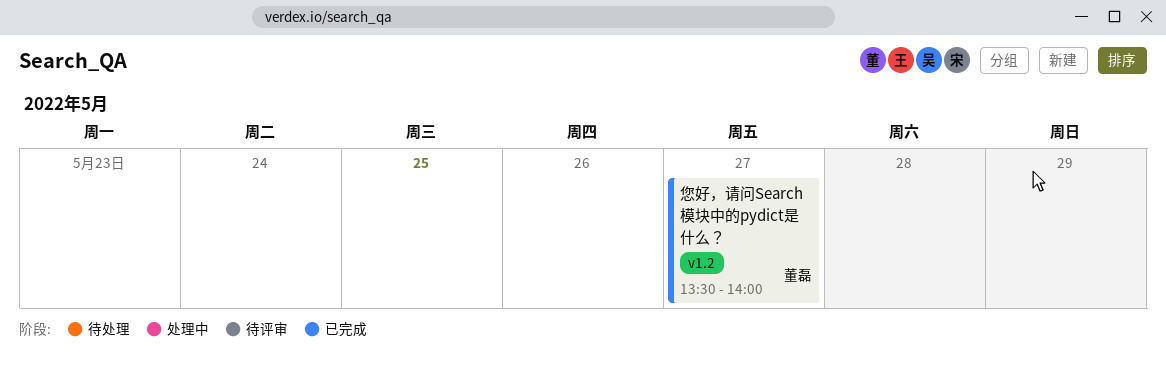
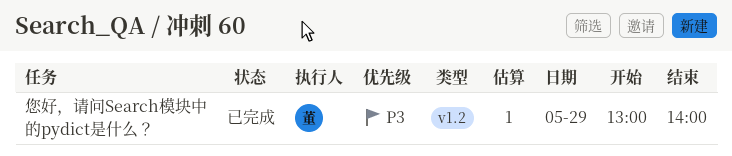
您好，请问Search模块中的pydict是什么？, day: May 27 -> May 29
您好，请问Search模块中的pydict是什么？, begins: 13:30 -> 13:00

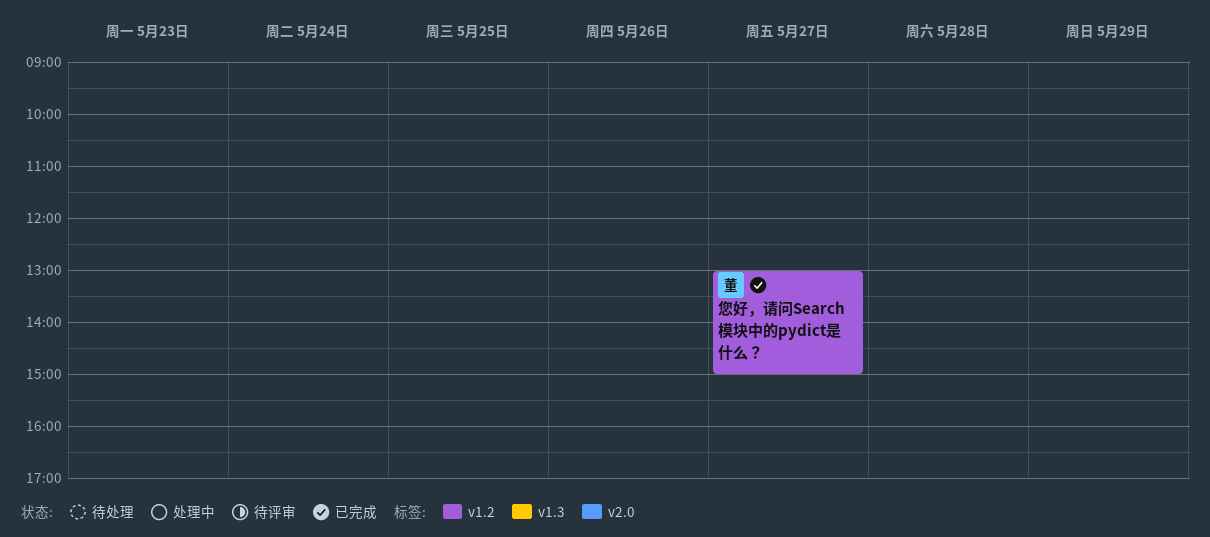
您好，请问Search模块中的pydict是什么？, day: May 29 -> May 27
您好，请问Search模块中的pydict是什么？, ends: 14:00 -> 15:00

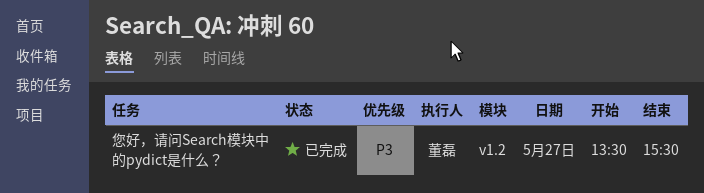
您好，请问Search模块中的pydict是什么？, begins: 13:00 -> 13:30
您好，请问Search模块中的pydict是什么？, ends: 15:00 -> 15:30

